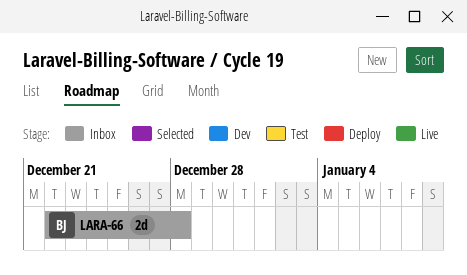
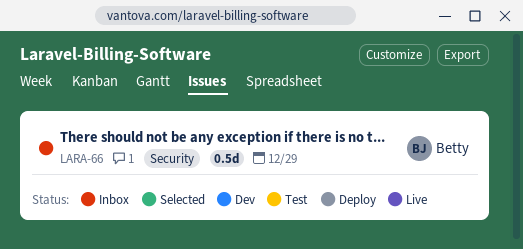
LARA-66, estimate: 2d -> 0.5d
LARA-66, due: Dec 28 -> Dec 29

